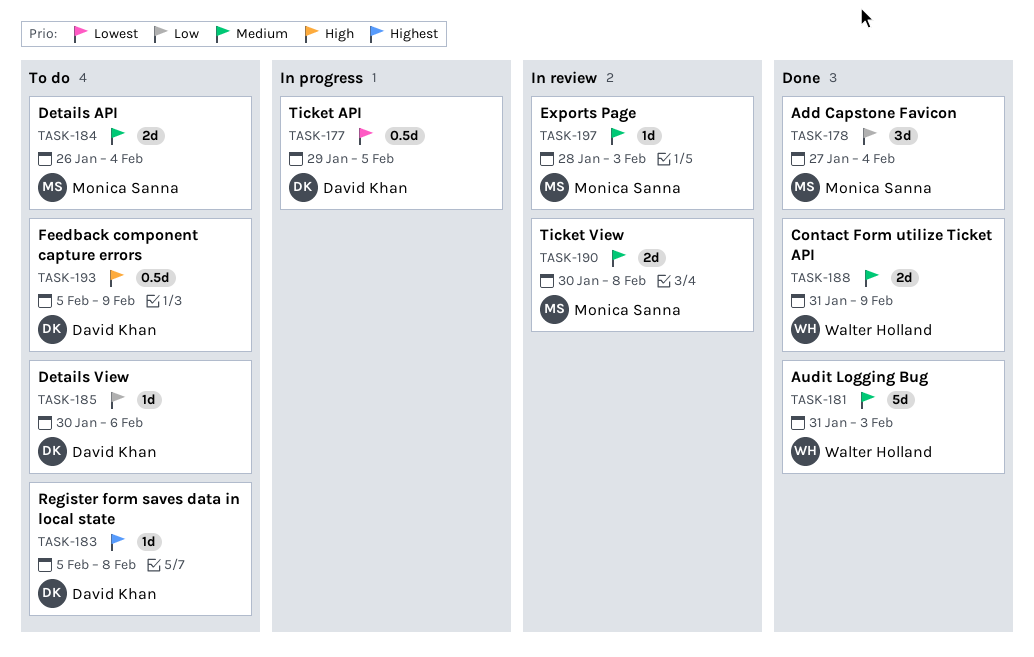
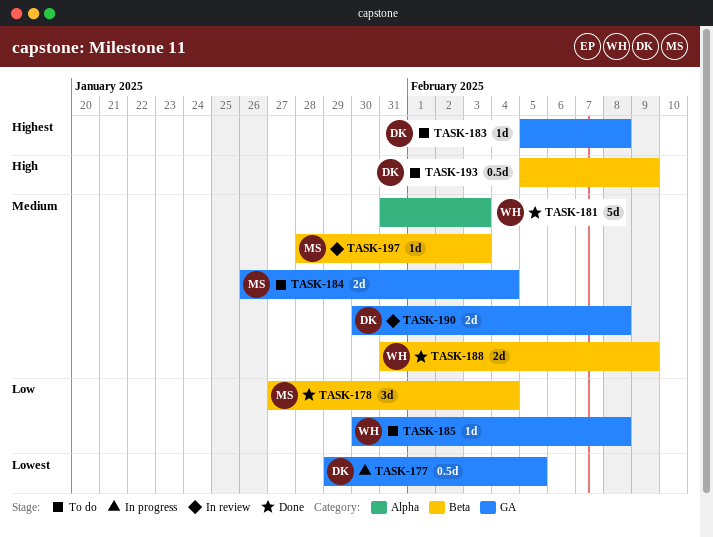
TASK-185, owner: David Khan -> Walter Holland
TASK-185, due: Feb 6 -> Feb 8
TASK-190, owner: Monica Sanna -> David Khan

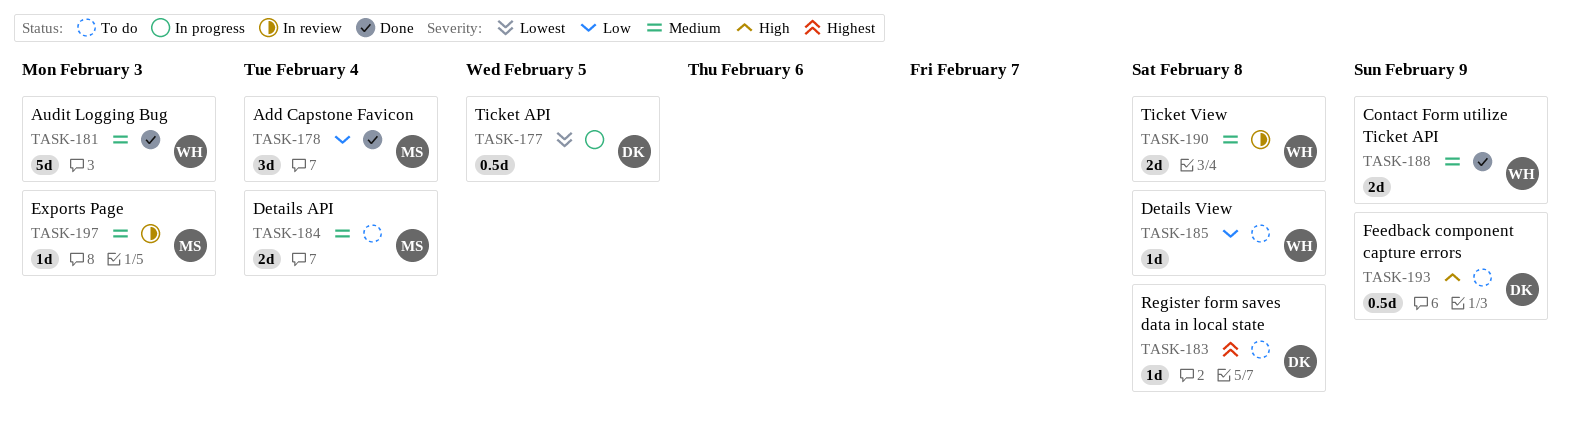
TASK-190, owner: DK -> WH

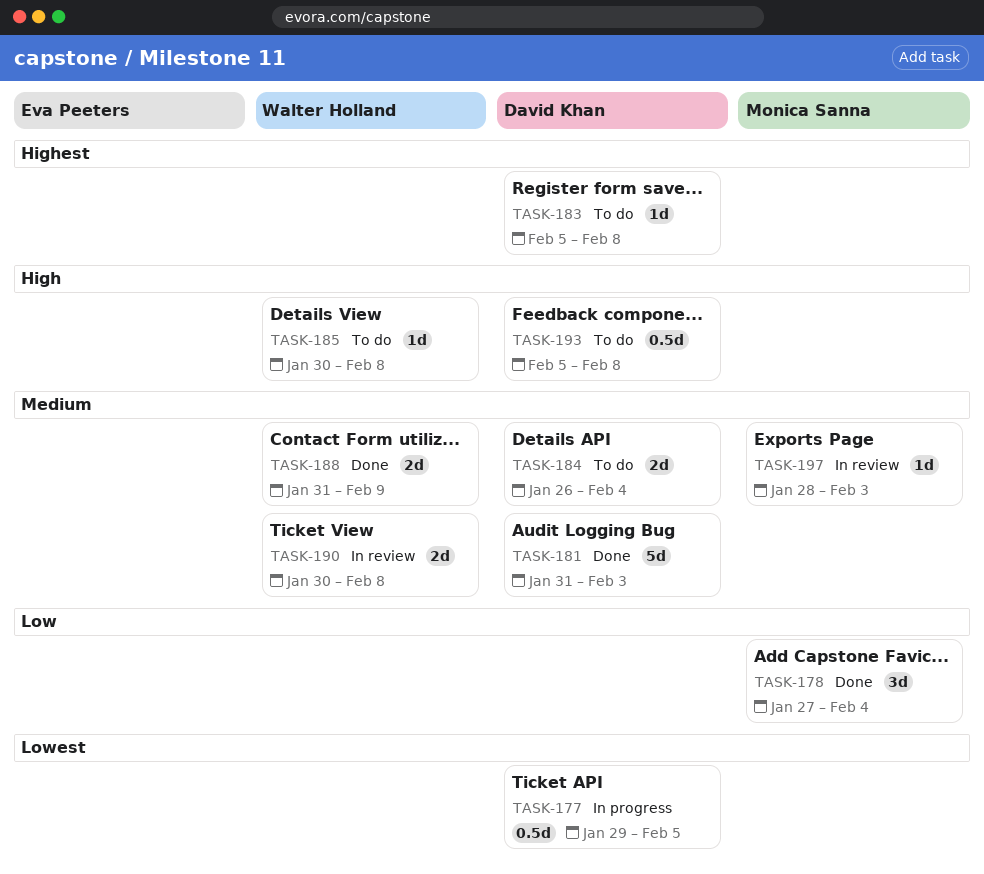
TASK-181, owner: Walter Holland -> David Khan
TASK-184, owner: Monica Sanna -> David Khan
TASK-185, priority: Low -> High
TASK-193, due: Feb 9 -> Feb 8

